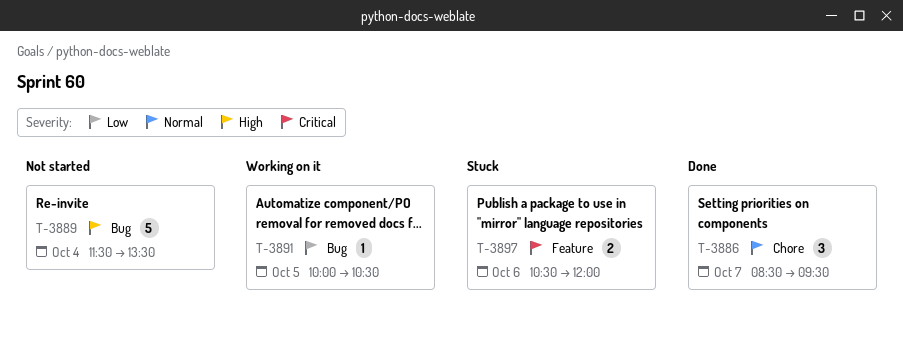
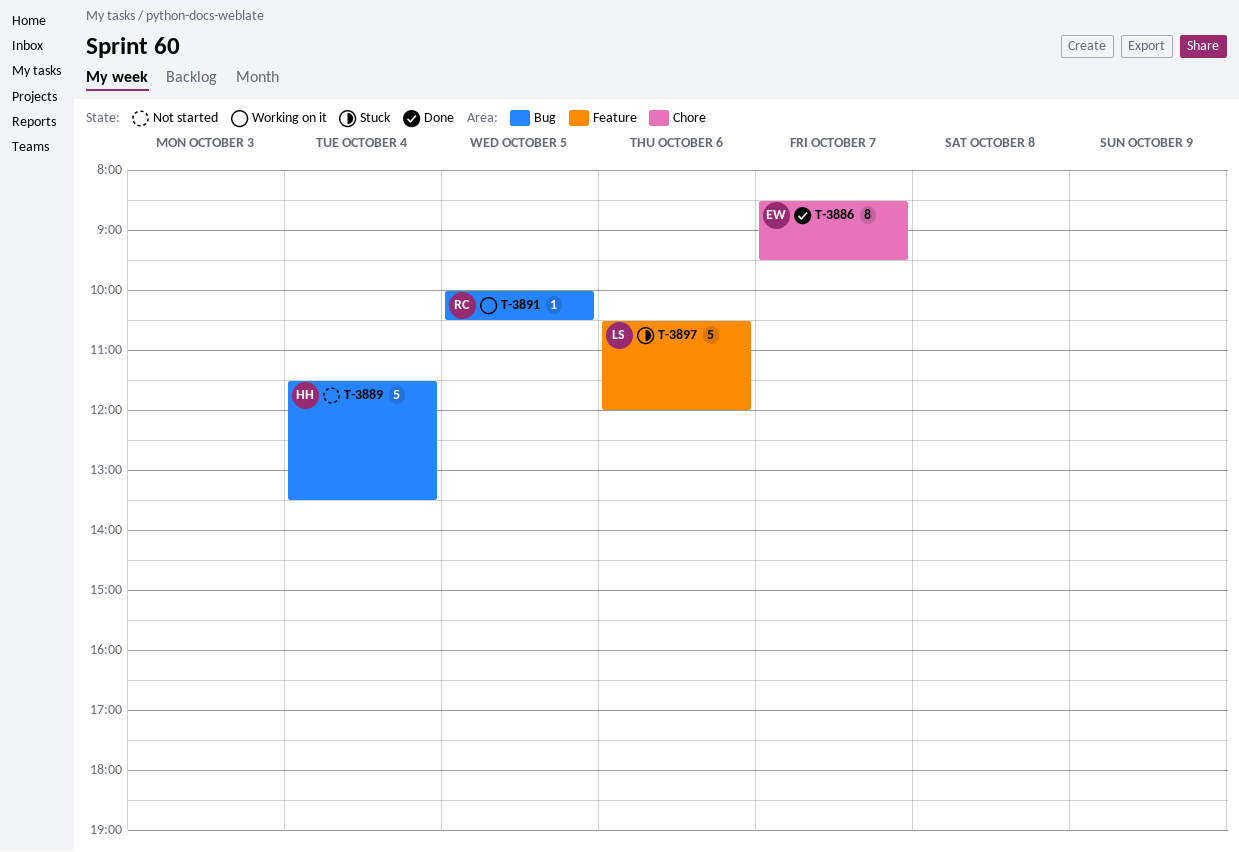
T-3886, estimate: 3 -> 8
T-3897, estimate: 2 -> 5

